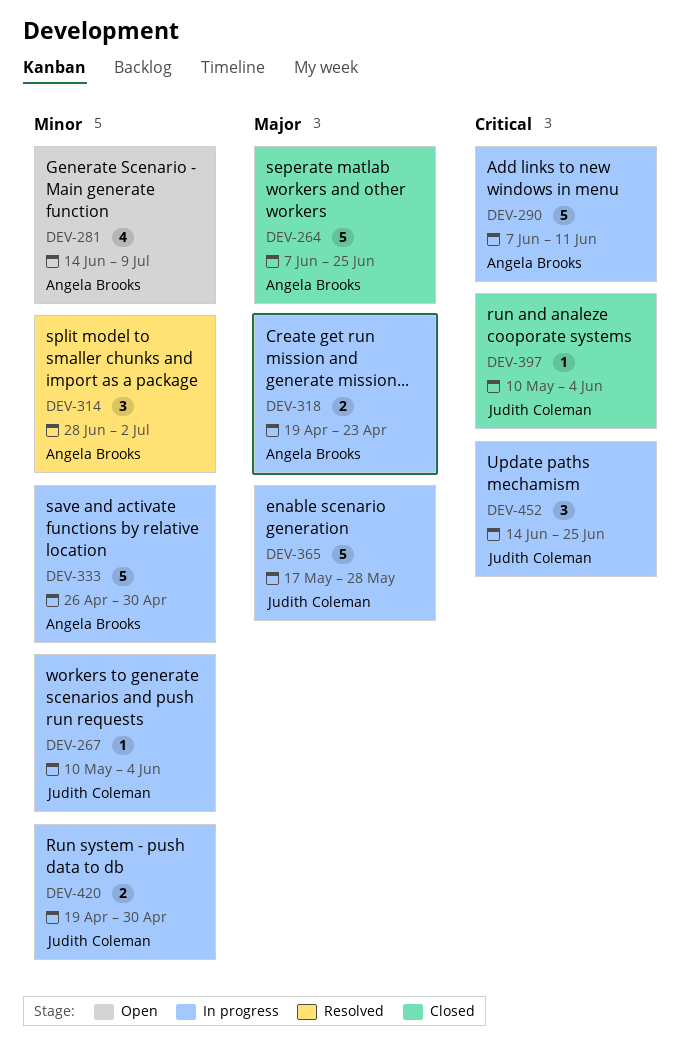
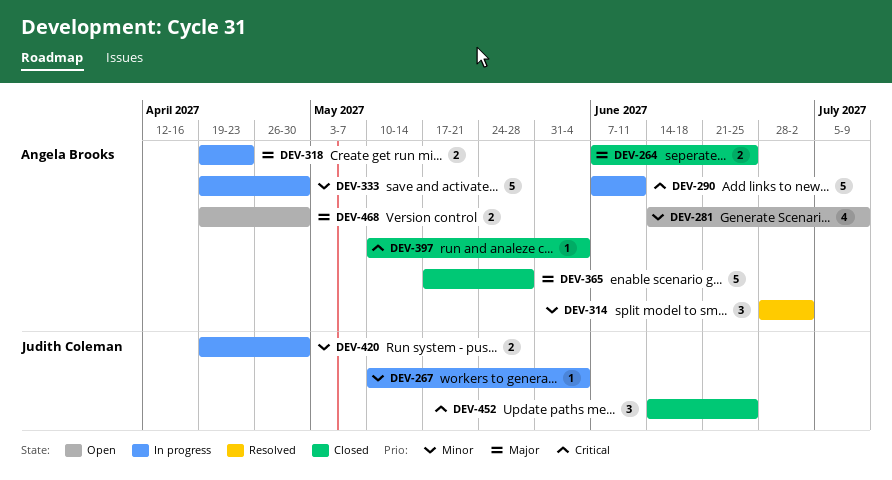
DEV-264, estimate: 5 -> 2
DEV-333, start: Apr 26 -> Apr 19
DEV-365, status: In progress -> Closed
DEV-365, owner: Judith Coleman -> Angela Brooks
DEV-397, owner: Judith Coleman -> Angela Brooks
DEV-452, status: In progress -> Closed
DEV-468: none -> present

